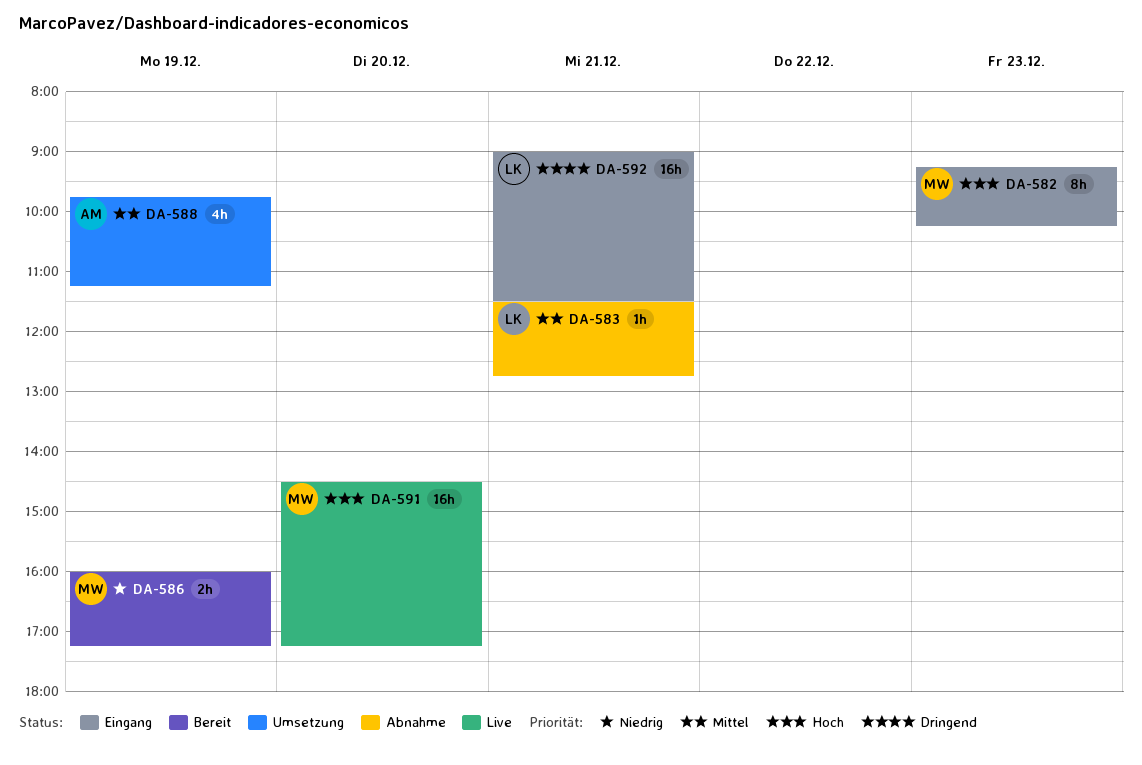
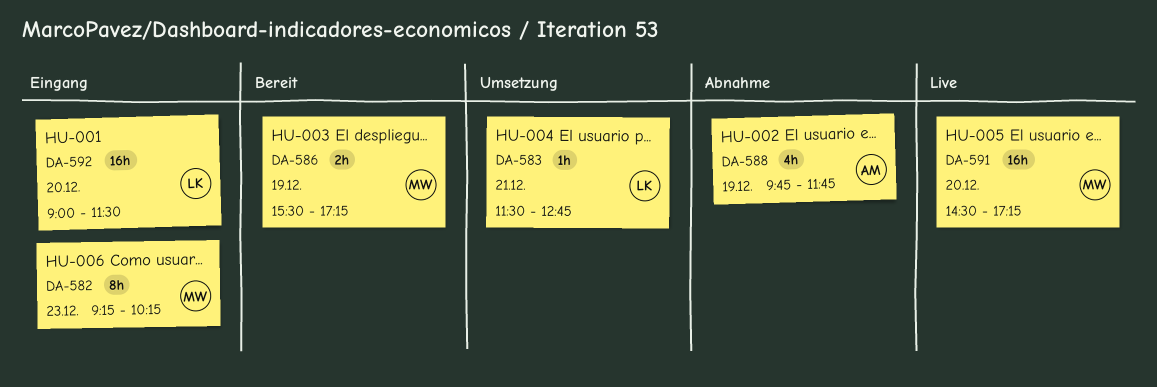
DA-583, status: Abnahme -> Umsetzung
DA-586, begins: 16:00 -> 15:30
DA-588, status: Umsetzung -> Abnahme
DA-588, ends: 11:15 -> 11:45
DA-592, day: Dec 21 -> Dec 20

